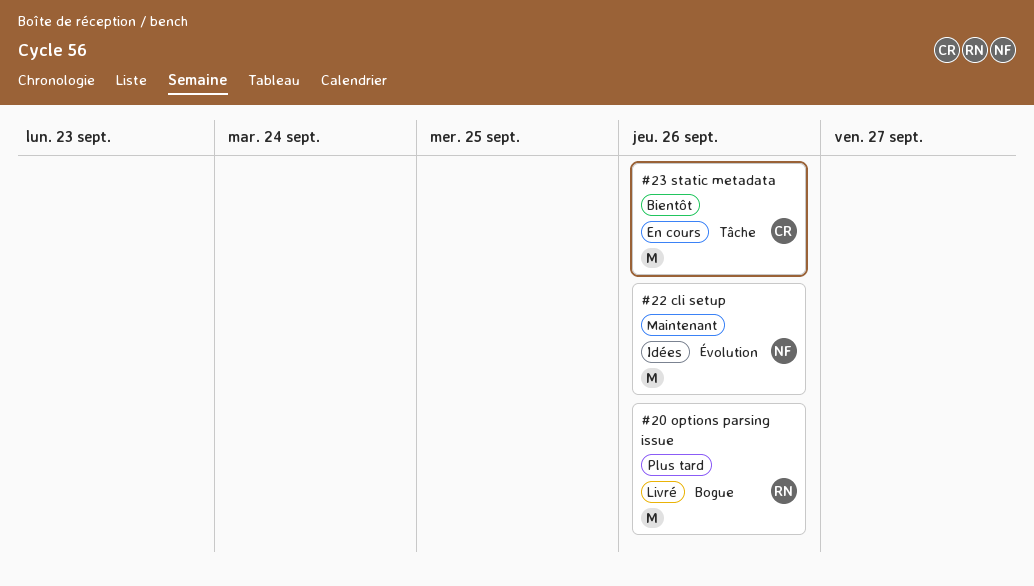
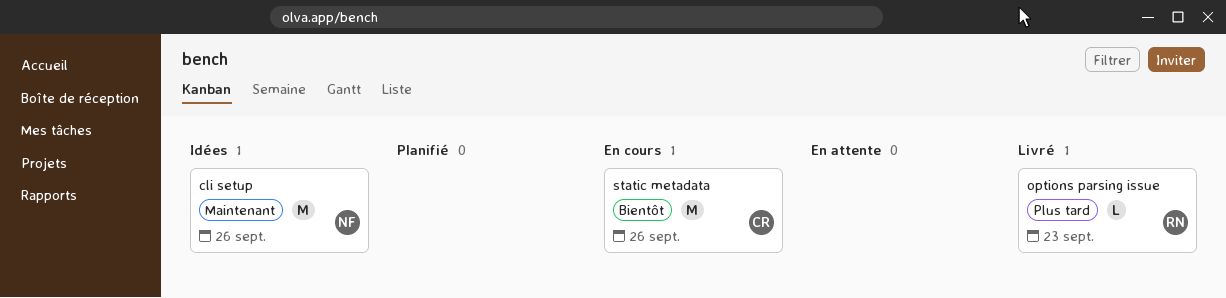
options parsing issue, estimate: M -> L
options parsing issue, due: Sep 26 -> Sep 23

